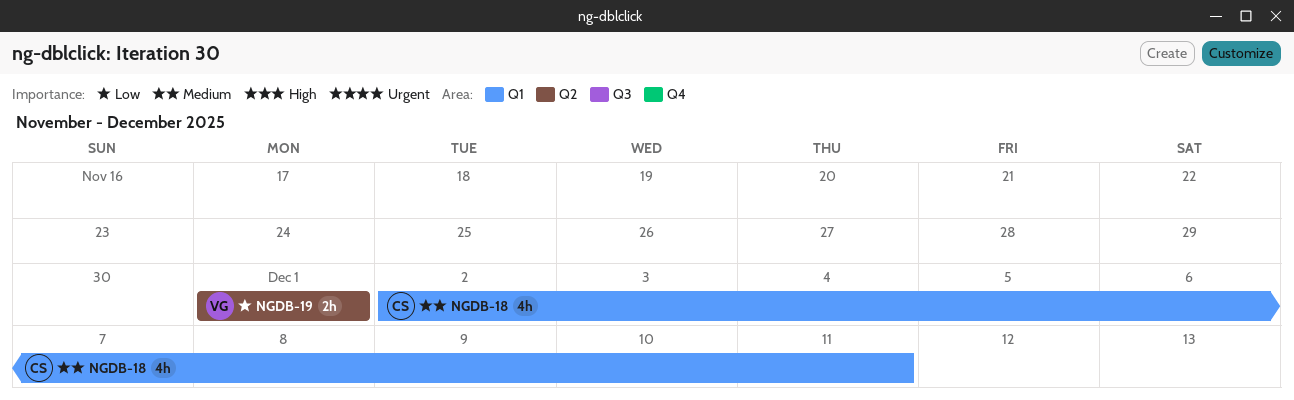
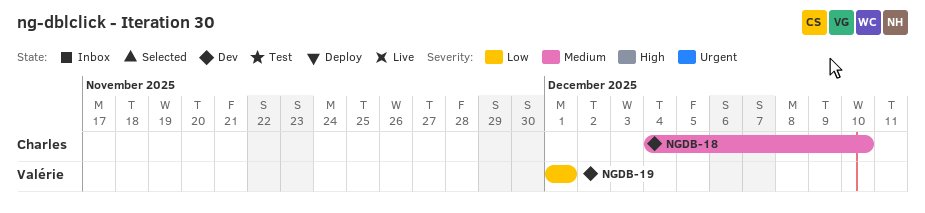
NGDB-18, start: Dec 2 -> Dec 4
NGDB-18, due: Dec 11 -> Dec 10

